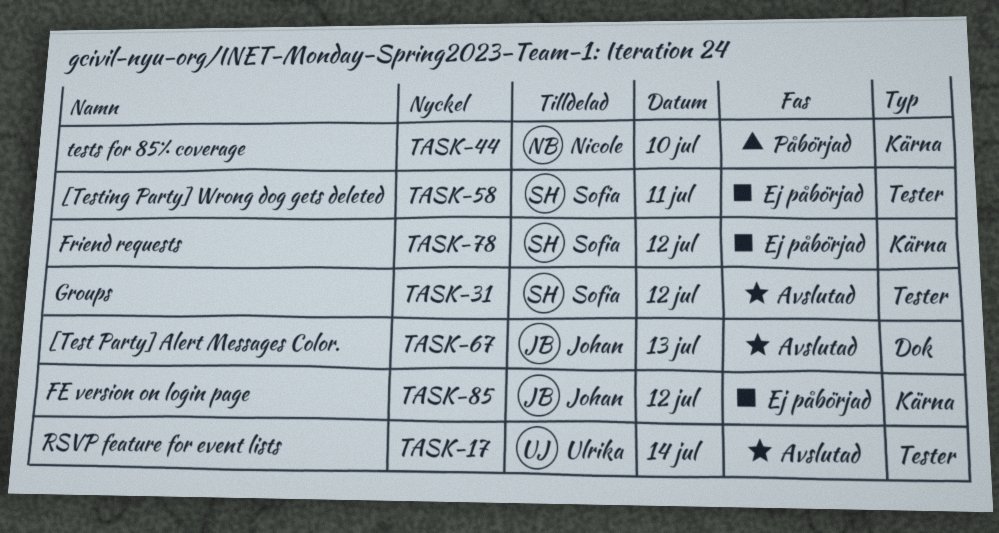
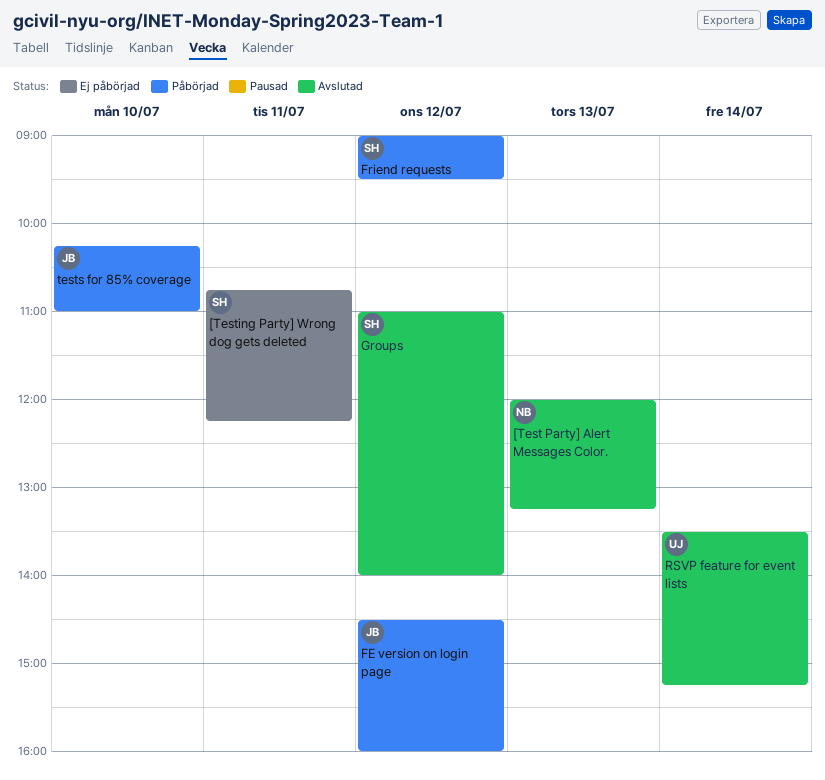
[Test Party] Alert Messages Color., owner: Johan -> Nicole
FE version on login page, status: Ej påbörjad -> Påbörjad
Friend requests, status: Ej påbörjad -> Påbörjad
tests for 85% coverage, owner: Nicole -> Johan

